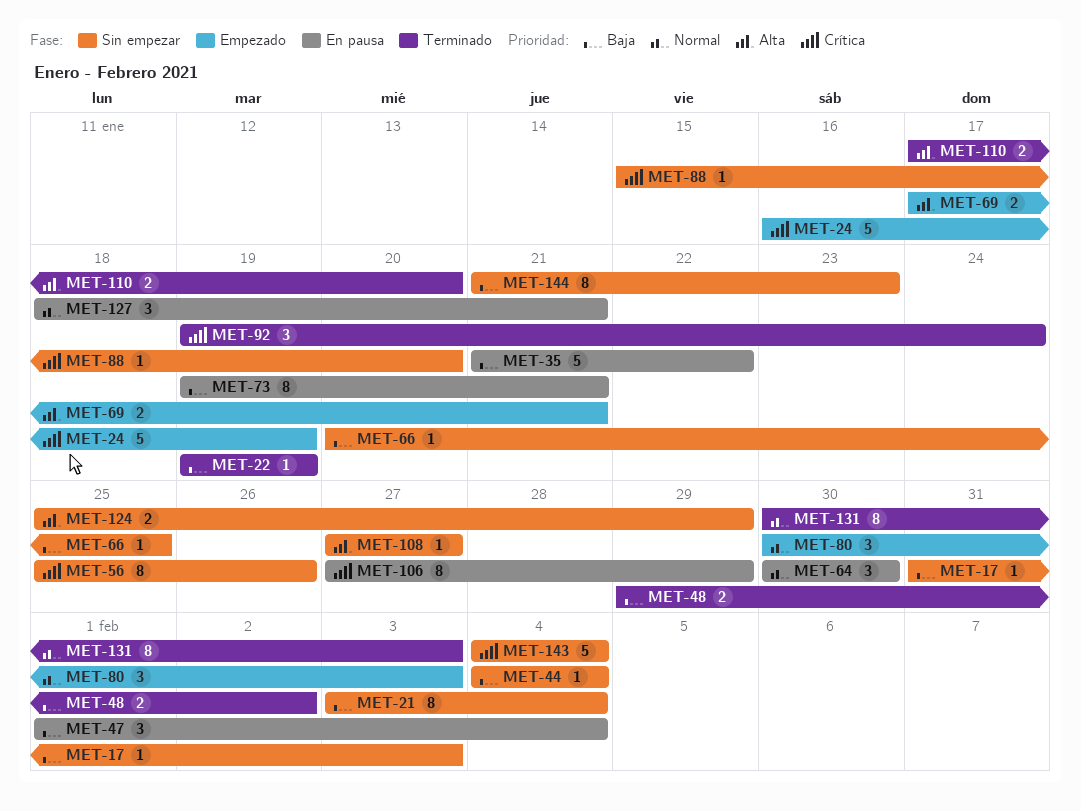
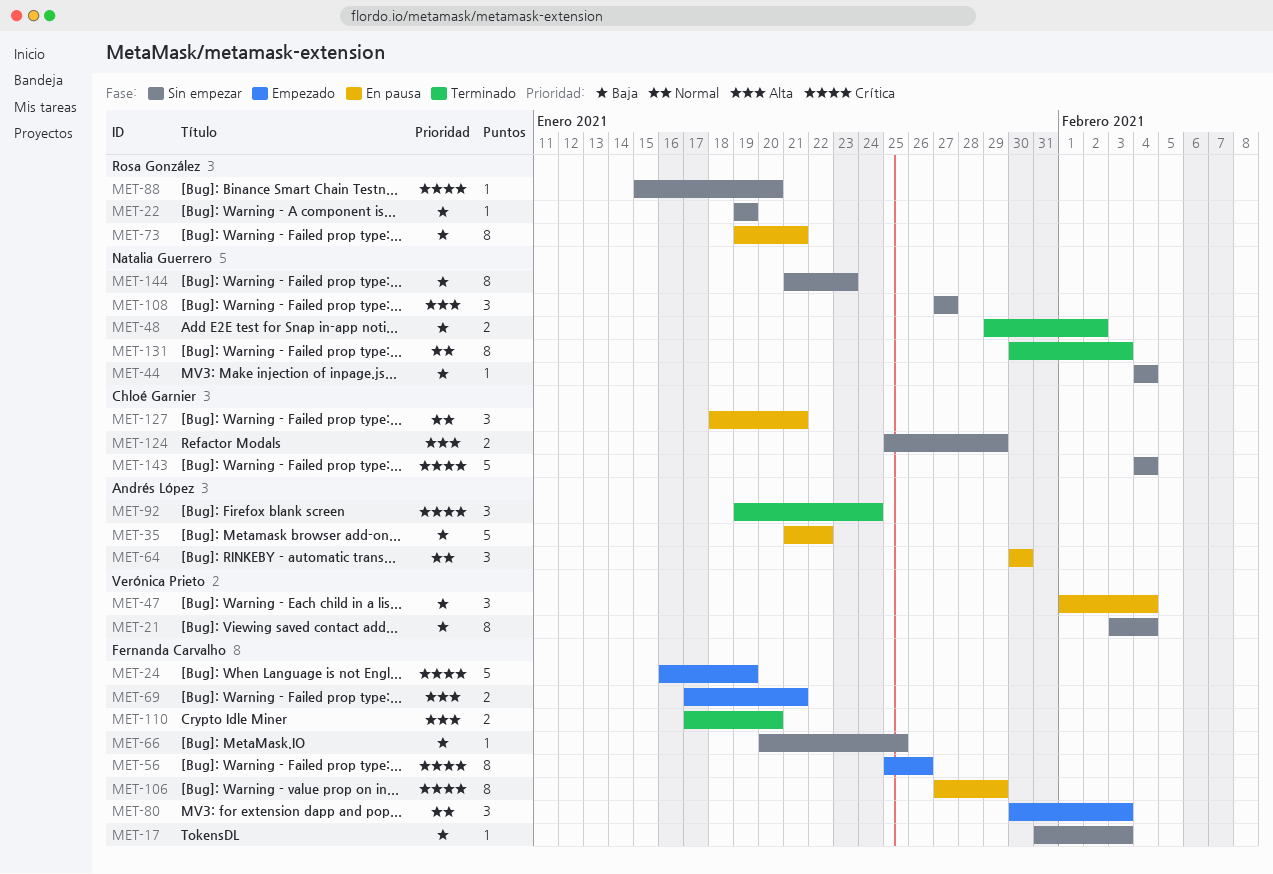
MET-22, status: Terminado -> Sin empezar
MET-56, status: Sin empezar -> Empezado
MET-108, estimate: 1 -> 3

